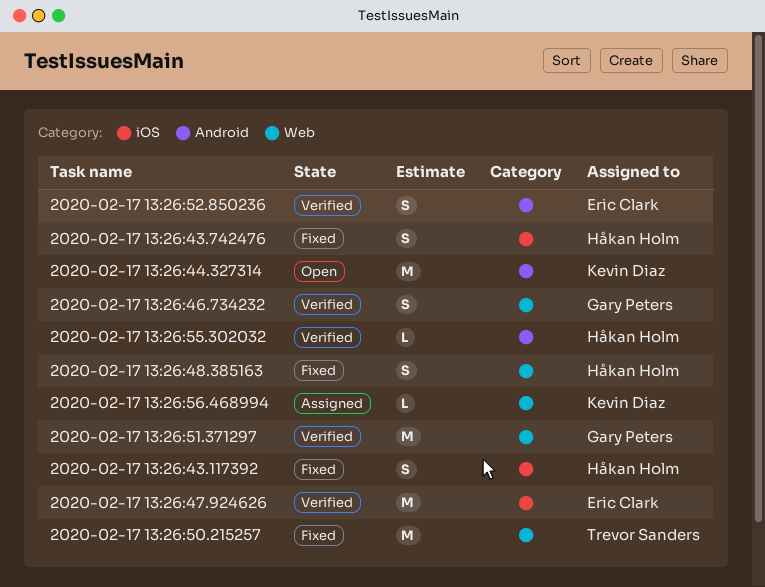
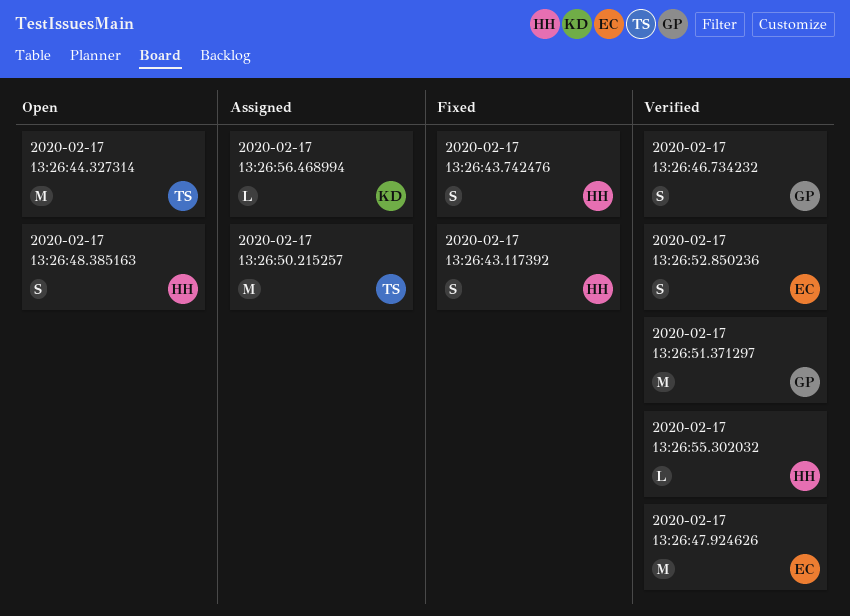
2020-02-17 13:26:44.327314, owner: Kevin Diaz -> Trevor Sanders
2020-02-17 13:26:48.385163, status: Fixed -> Open
2020-02-17 13:26:50.215257, status: Fixed -> Assigned

